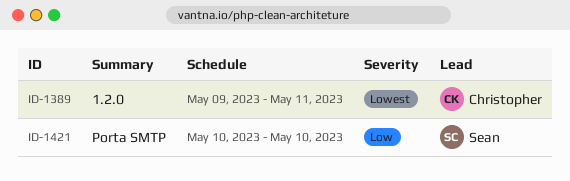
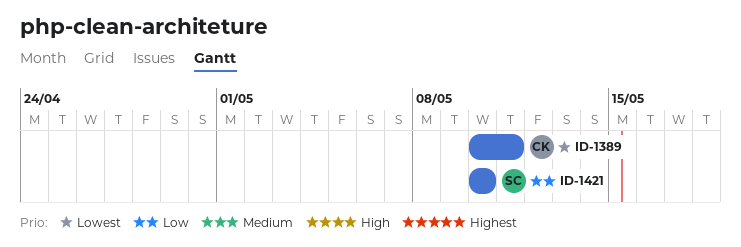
ID-1389, start: May 9 -> May 10

